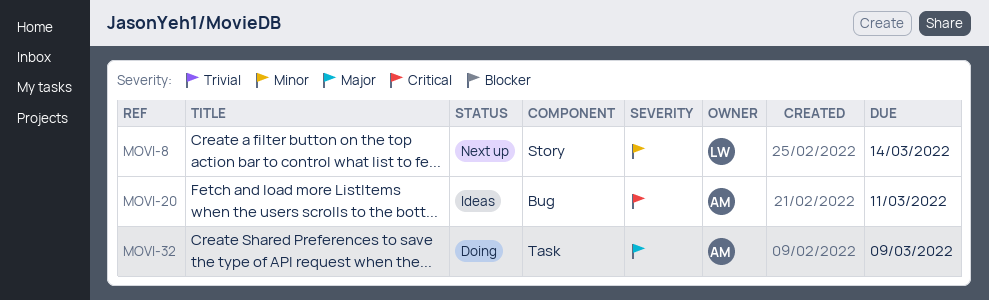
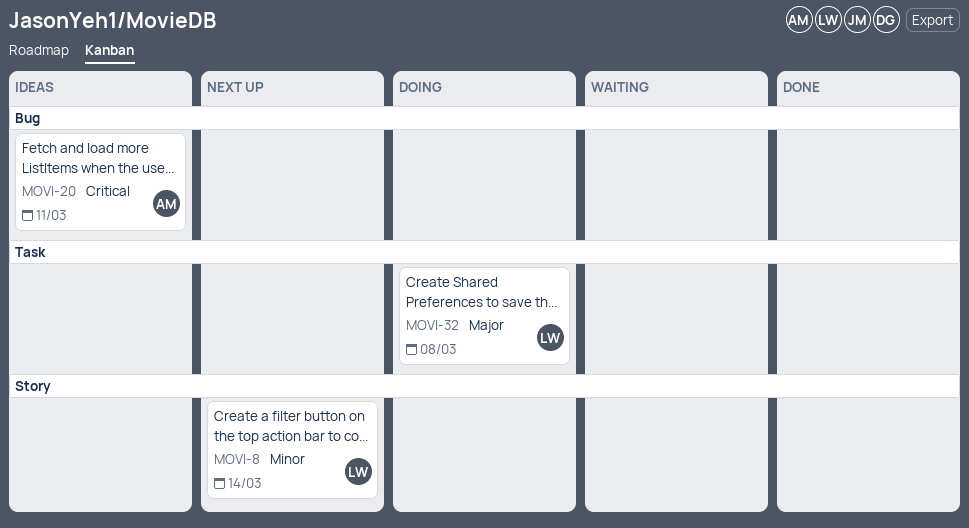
MOVI-32, owner: AM -> LW
MOVI-32, due: Mar 9 -> Mar 8

